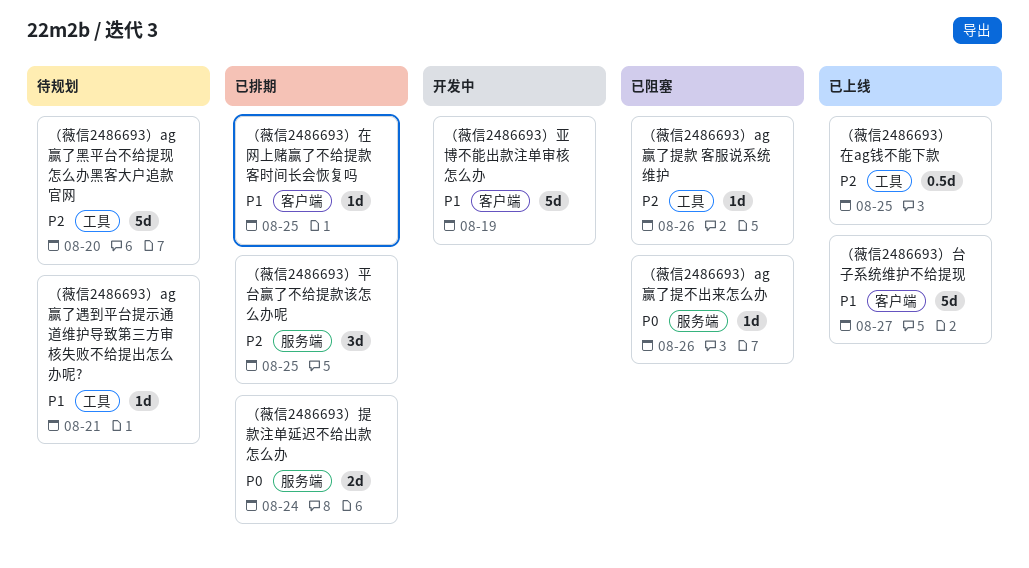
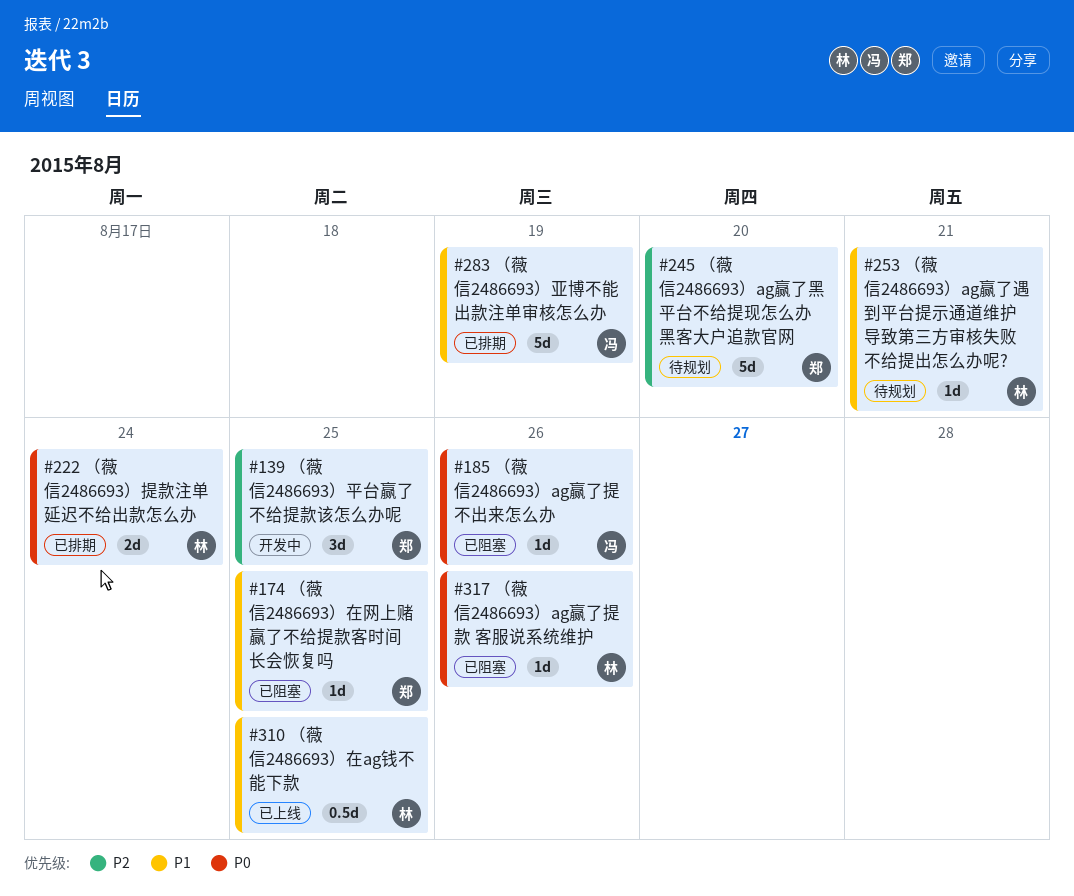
（薇信2486693）ag赢了提款 客服说系统维护, priority: P2 -> P0
（薇信2486693）亚博不能出款注单审核怎么办, status: 开发中 -> 已排期
（薇信2486693）台子系统维护不给提现: present -> none
（薇信2486693）在ag钱不能下款, priority: P2 -> P1
（薇信2486693）在网上赌赢了不给提款客时间长会恢复吗, status: 已排期 -> 已阻塞
（薇信2486693）平台赢了不给提款该怎么办呢, status: 已排期 -> 开发中

